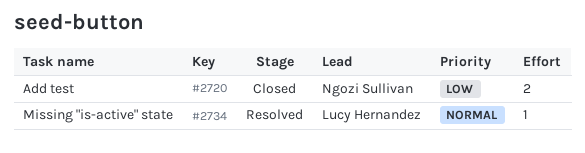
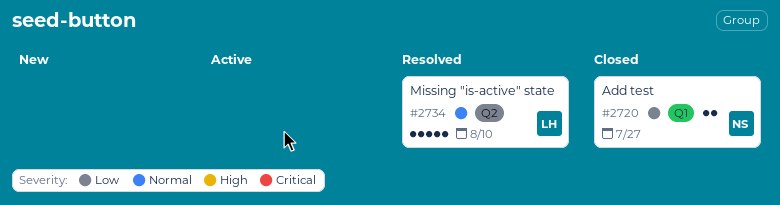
#2734, estimate: 1 -> 5

